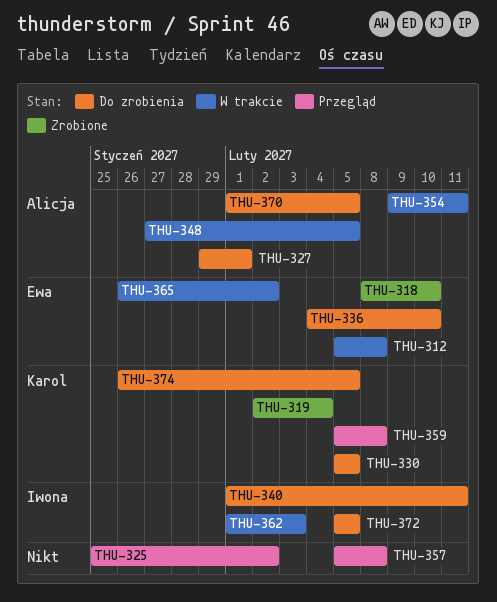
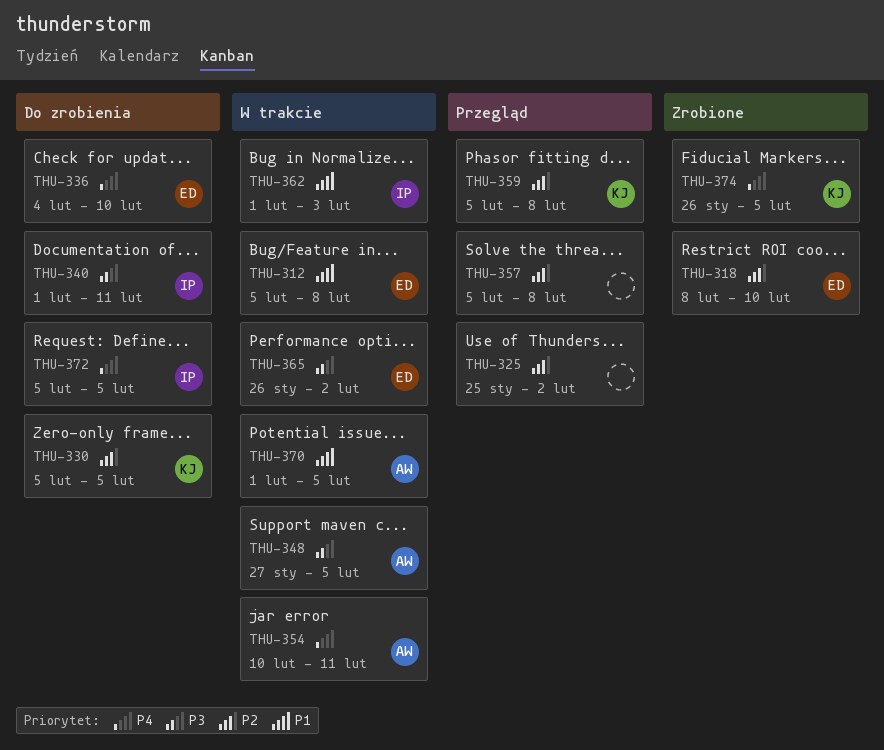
THU-319: present -> none
THU-327: present -> none
THU-354, start: Feb 9 -> Feb 10
THU-370, status: Do zrobienia -> W trakcie
THU-374, status: Do zrobienia -> Zrobione

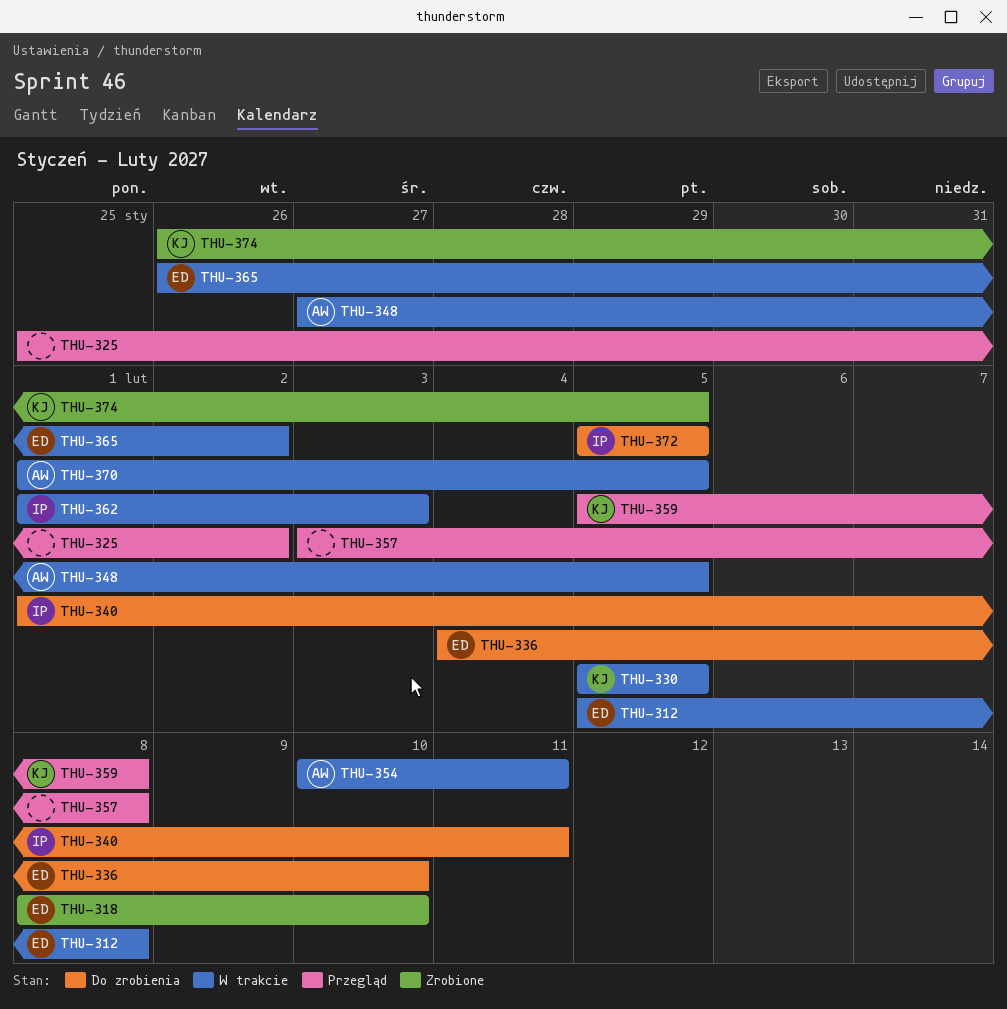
THU-330, status: Do zrobienia -> W trakcie
THU-357, start: Feb 5 -> Feb 3

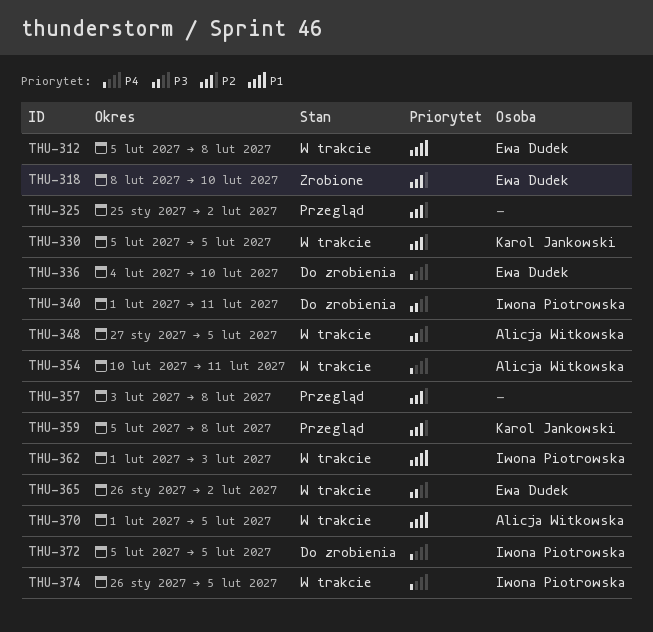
THU-374, status: Zrobione -> W trakcie
THU-374, owner: Karol Jankowski -> Iwona Piotrowska

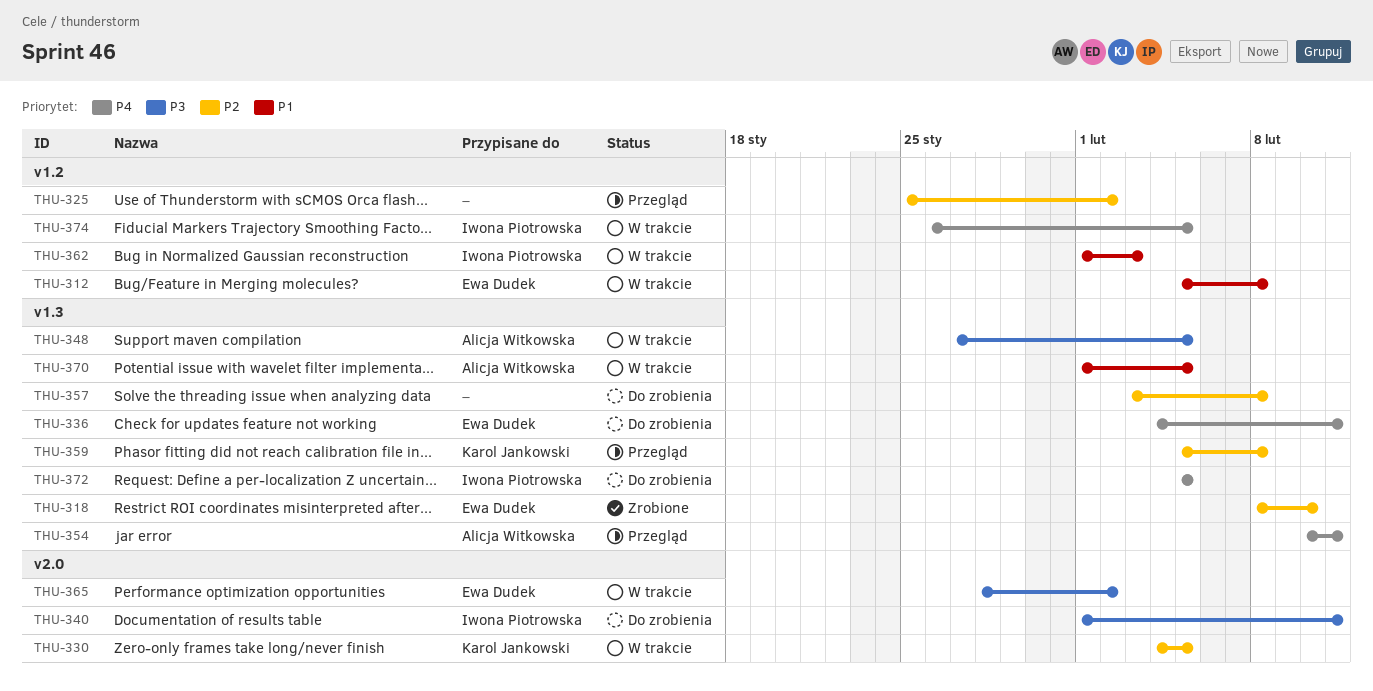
THU-330, start: Feb 5 -> Feb 4
THU-336, due: Feb 10 -> Feb 11
THU-354, status: W trakcie -> Przegląd
THU-357, status: Przegląd -> Do zrobienia
THU-365, start: Jan 26 -> Jan 28

